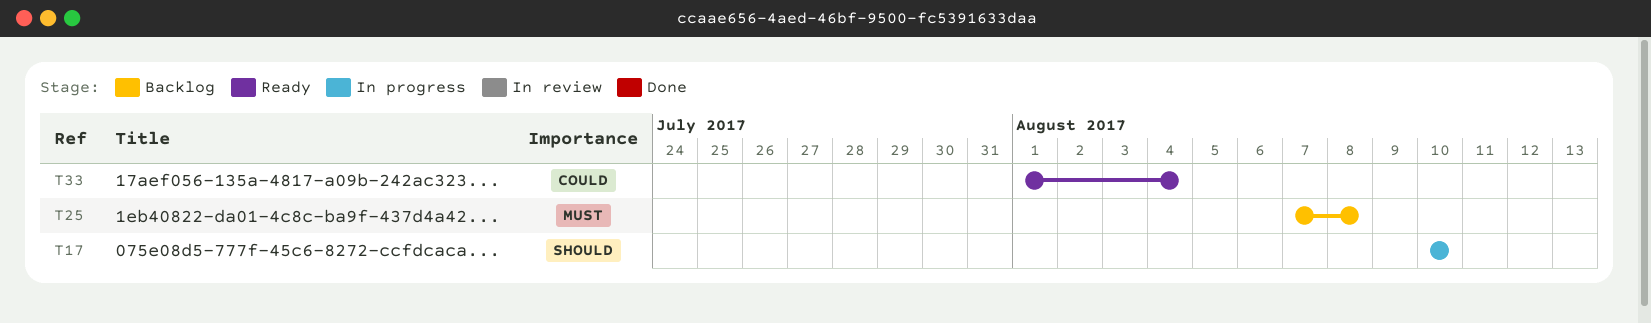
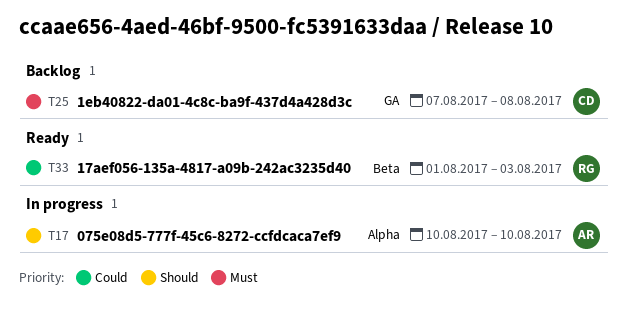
T33, due: Aug 4 -> Aug 3

